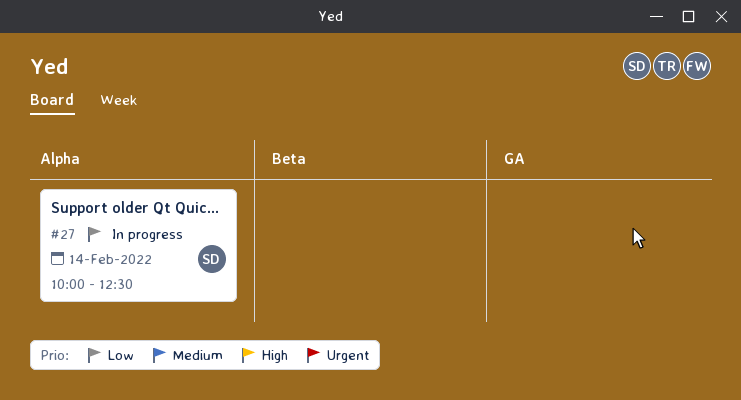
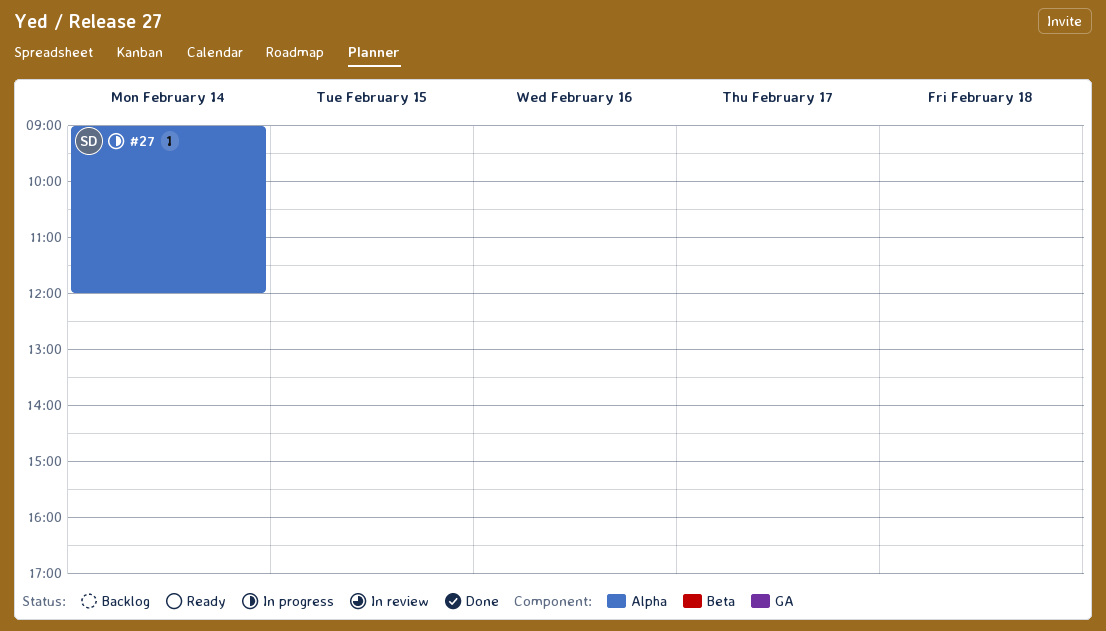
#27, begins: 10:00 -> 09:00
#27, ends: 12:30 -> 12:00

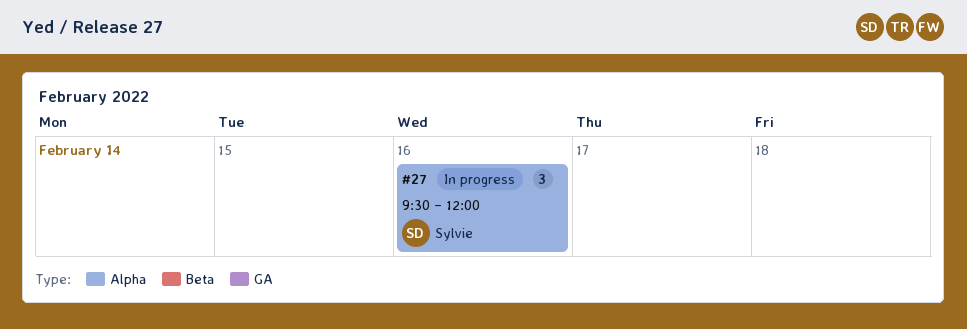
#27, estimate: 1 -> 3
#27, day: Feb 14 -> Feb 16
#27, begins: 09:00 -> 09:30

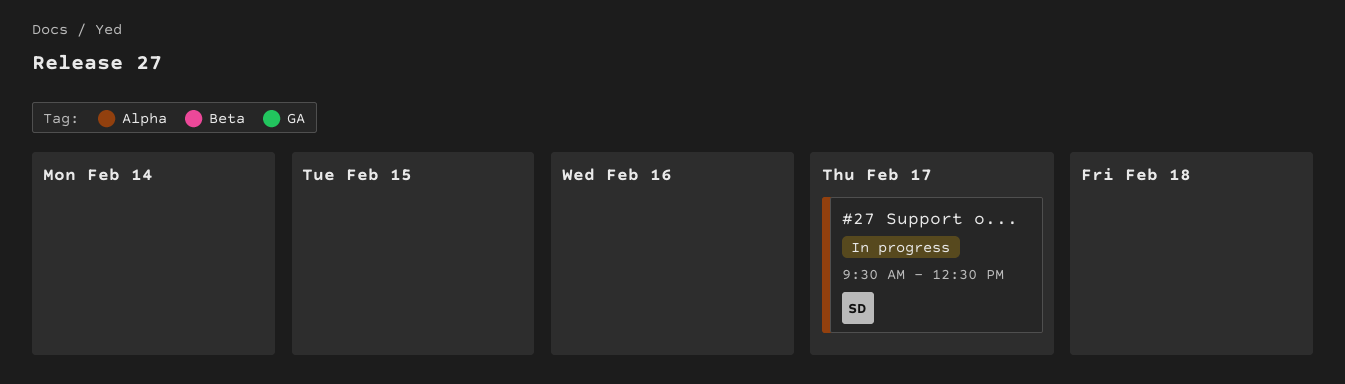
#27, day: Feb 16 -> Feb 17
#27, ends: 12:00 -> 12:30

